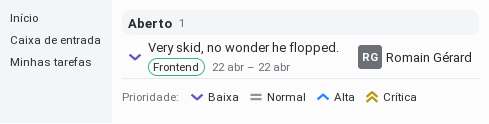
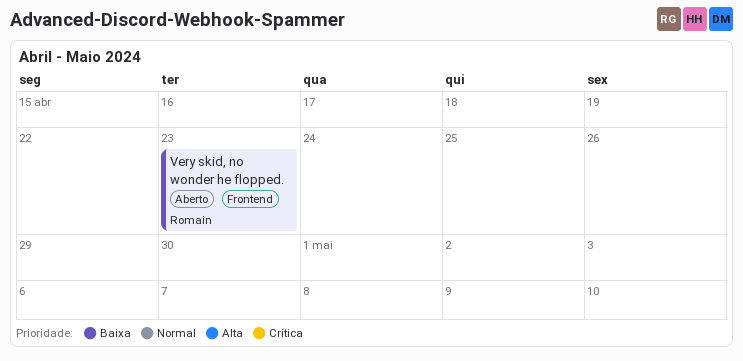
Very skid, no wonder he flopped., due: Apr 22 -> Apr 23

